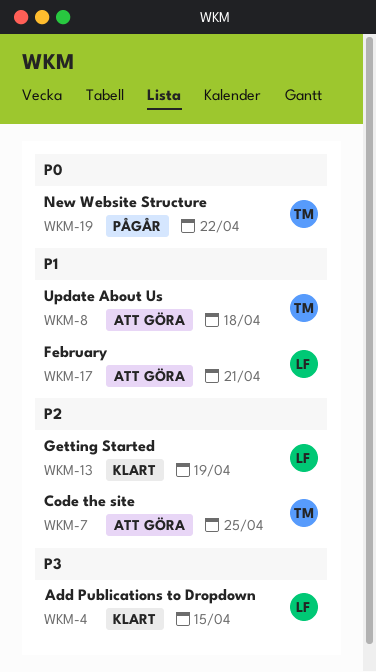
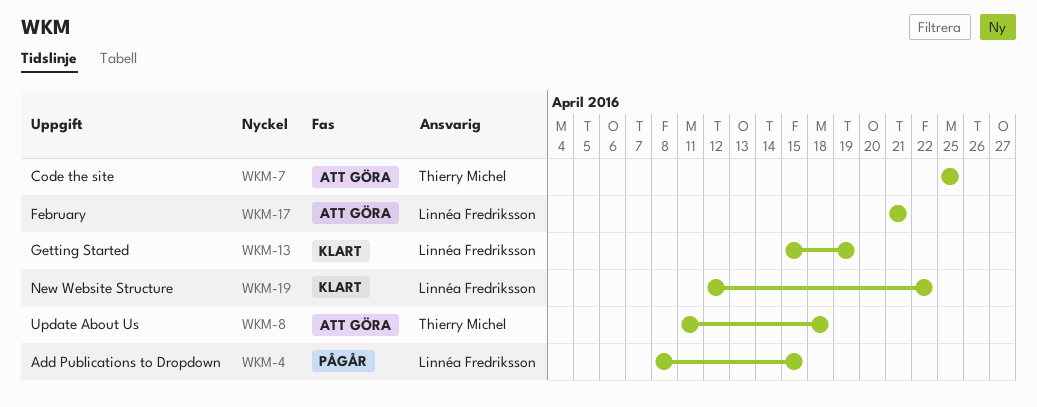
WKM-4, status: Klart -> Pågår
WKM-19, status: Pågår -> Klart
WKM-19, owner: Thierry Michel -> Linnéa Fredriksson

